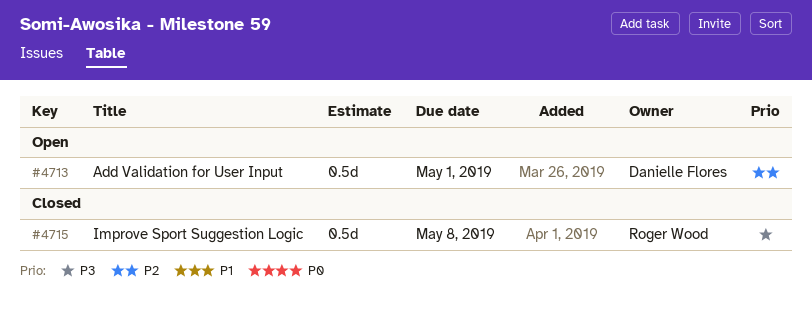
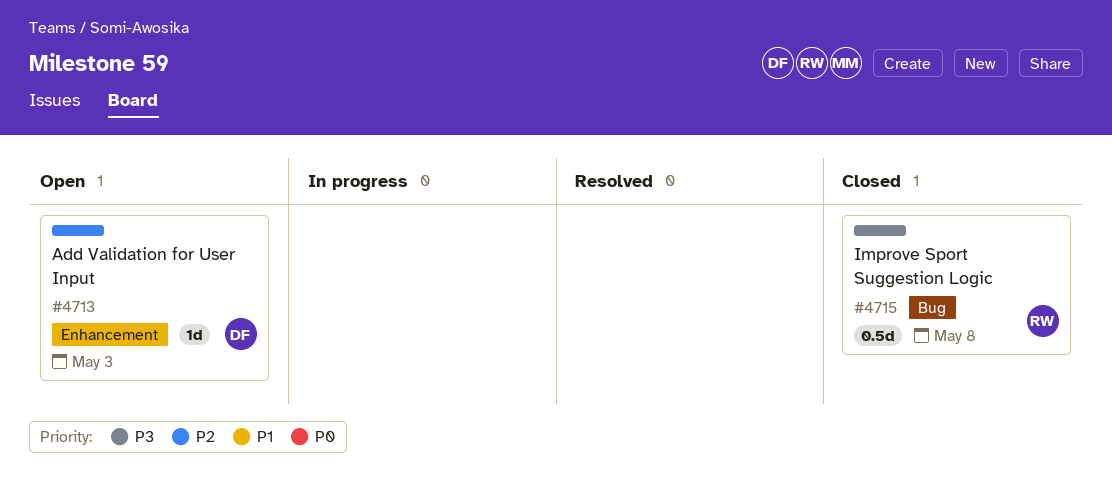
#4713, estimate: 0.5d -> 1d
#4713, due: May 1 -> May 3

